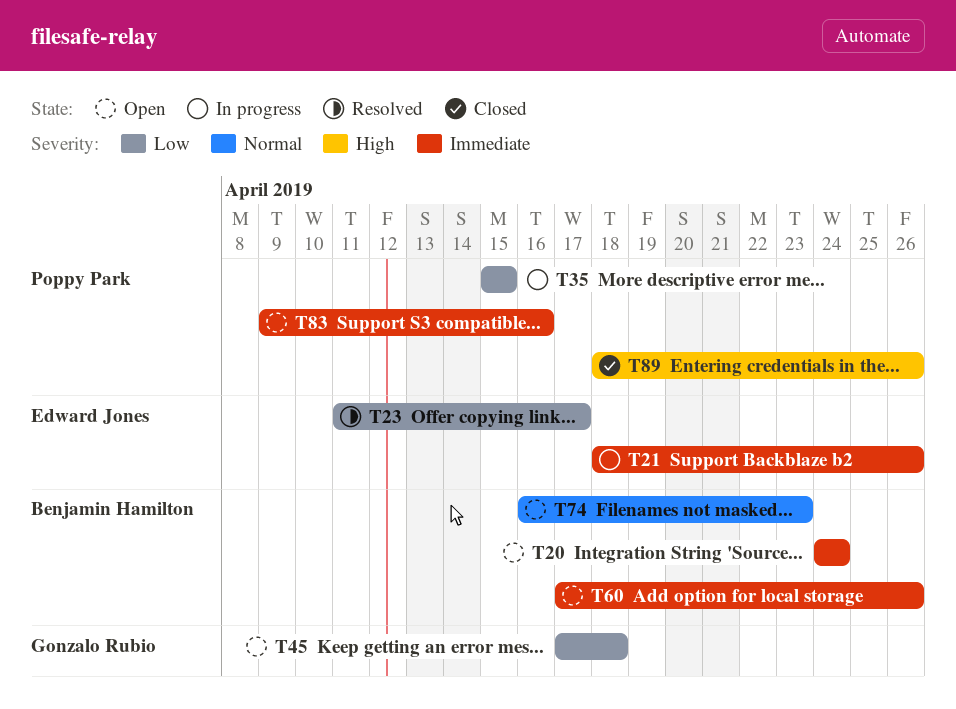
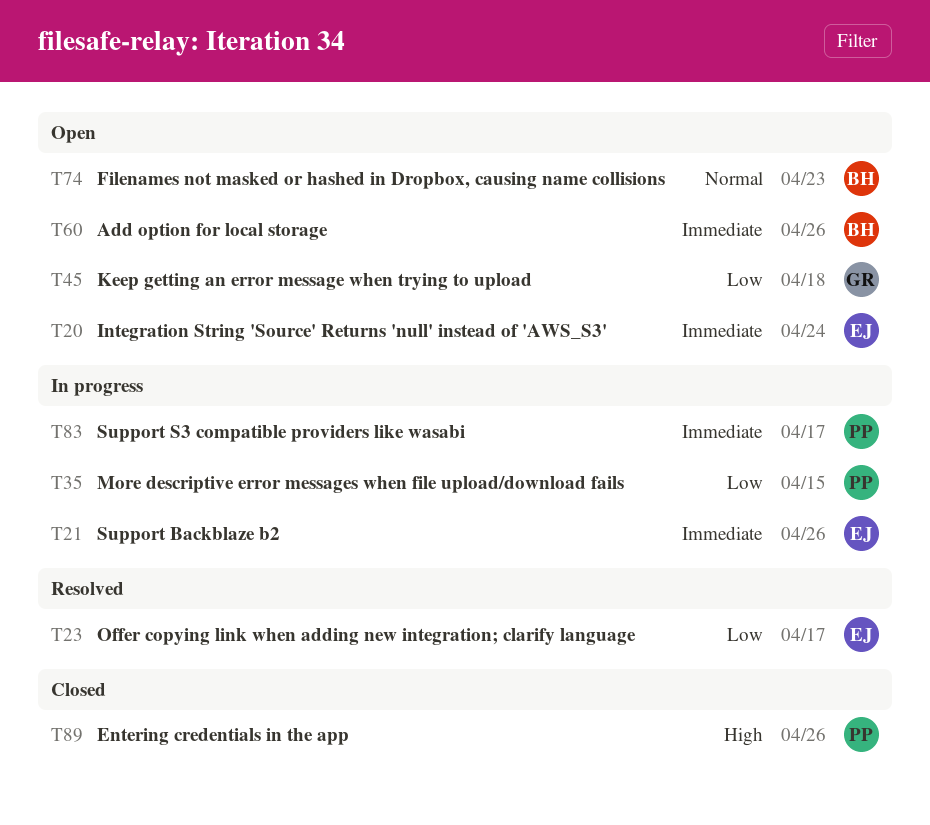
T20, owner: Benjamin Hamilton -> Edward Jones
T83, status: Open -> In progress
T83, due: Apr 16 -> Apr 17

